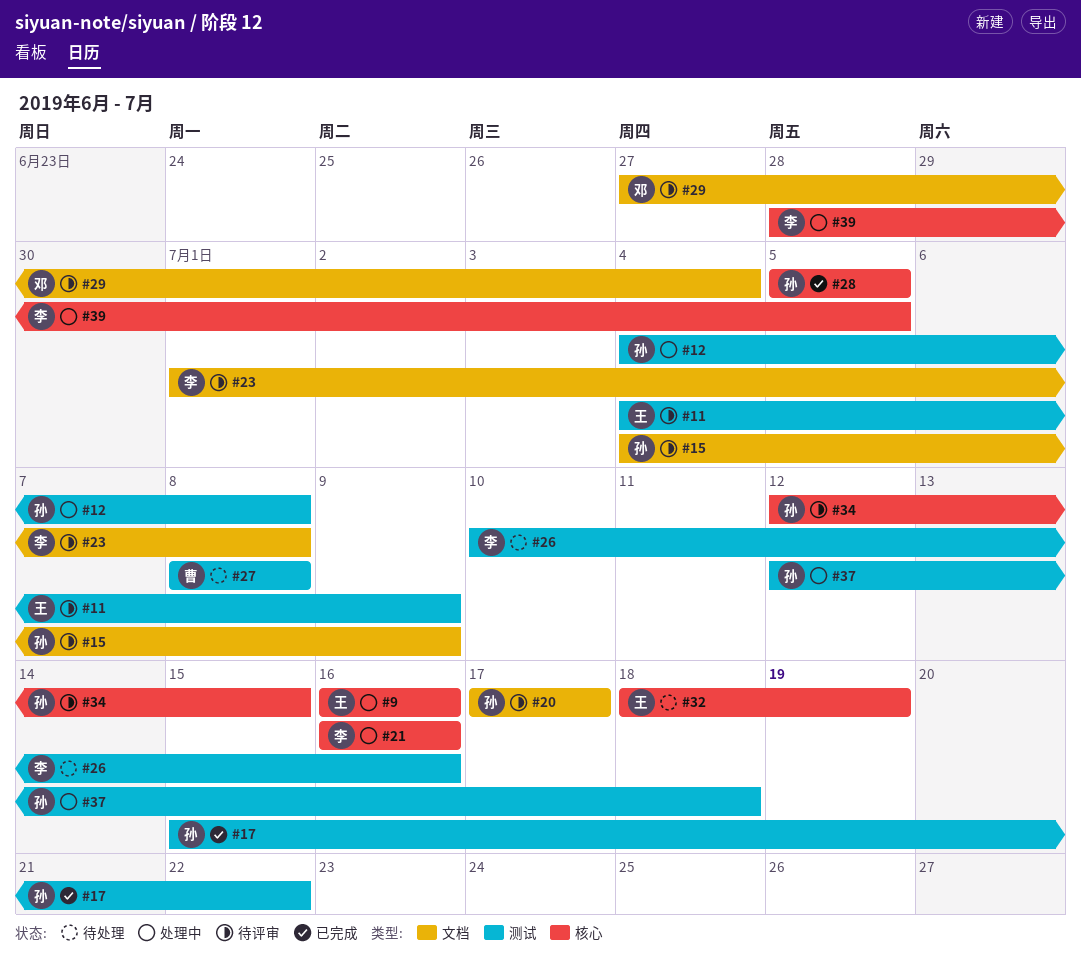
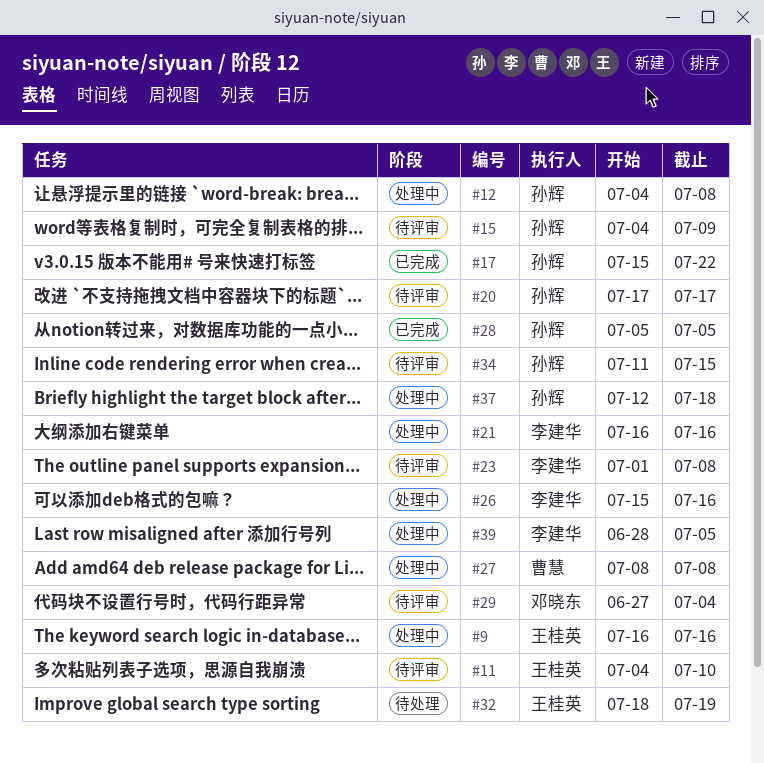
#11, due: Jul 9 -> Jul 10
#26, status: 待处理 -> 处理中
#26, start: Jul 10 -> Jul 15
#27, status: 待处理 -> 处理中
#34, start: Jul 12 -> Jul 11

